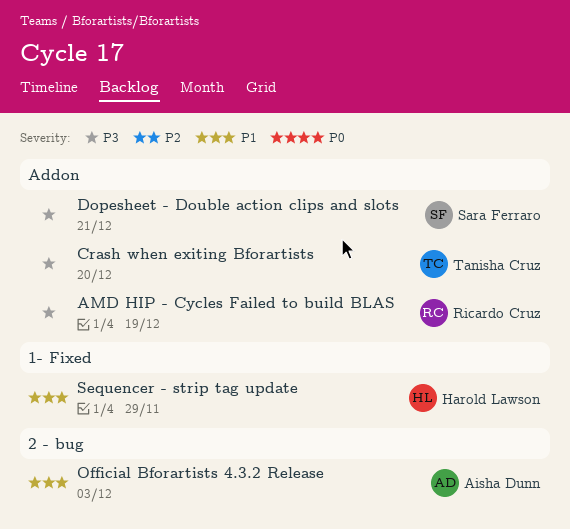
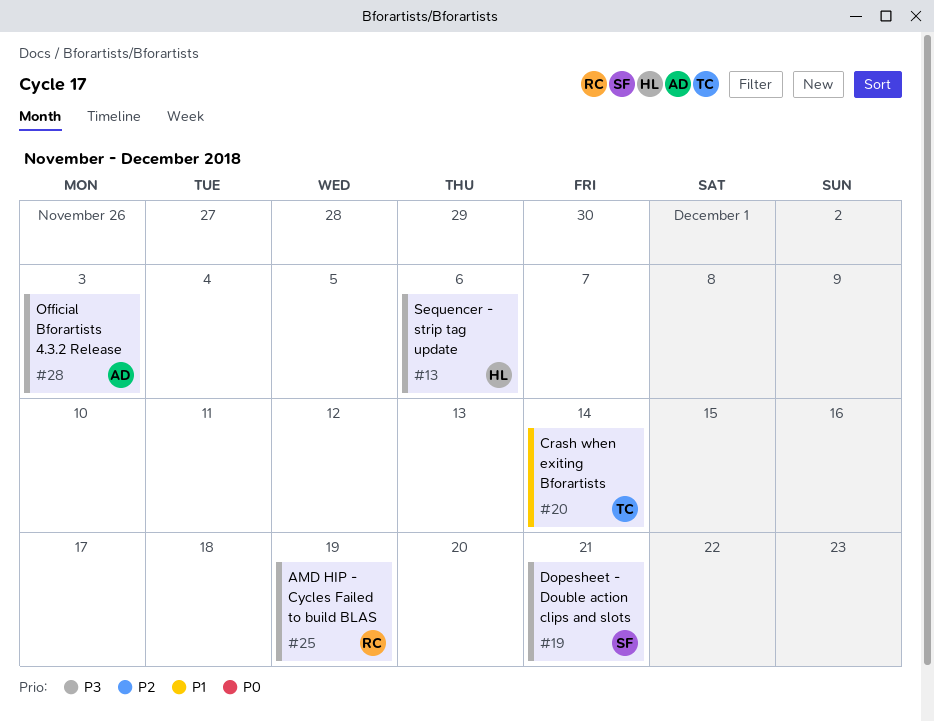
Crash when exiting Bforartists, priority: P3 -> P1
Crash when exiting Bforartists, due: Dec 20 -> Dec 14
Official Bforartists 4.3.2 Release, priority: P1 -> P3
Sequencer - strip tag update, priority: P1 -> P3
Sequencer - strip tag update, due: Nov 29 -> Dec 6

